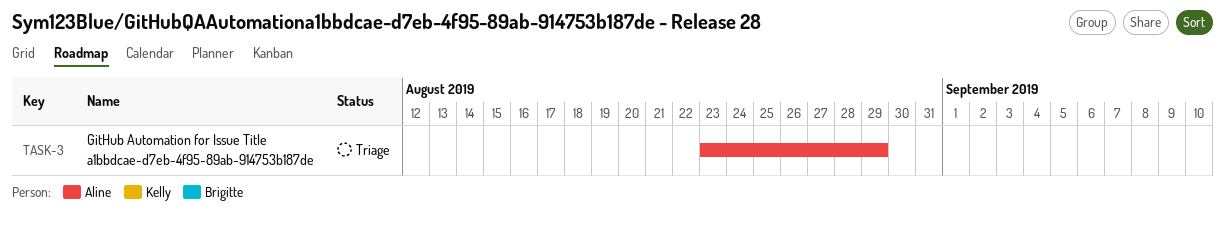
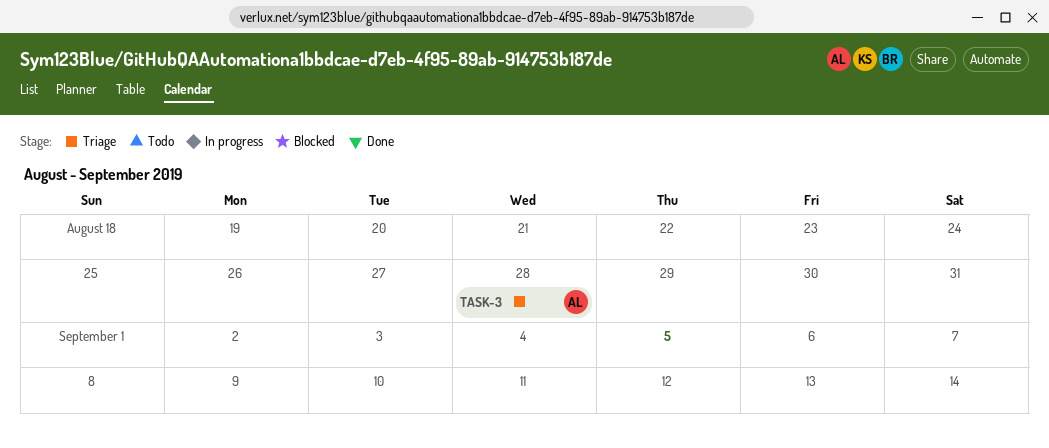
TASK-3, due: Aug 29 -> Aug 28

